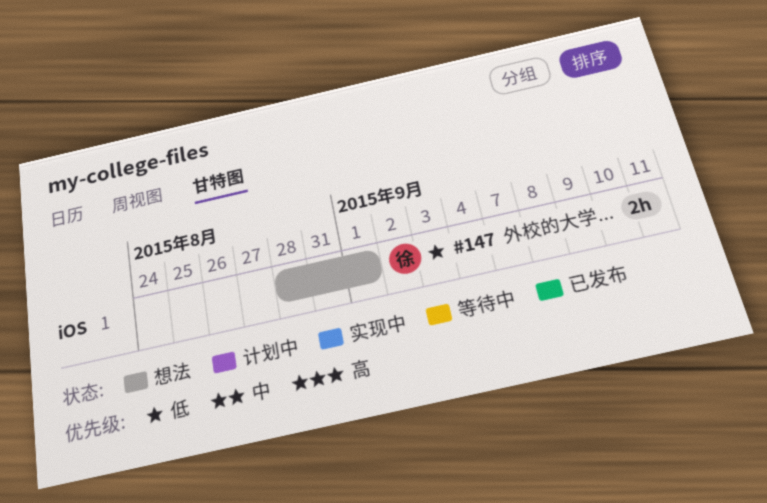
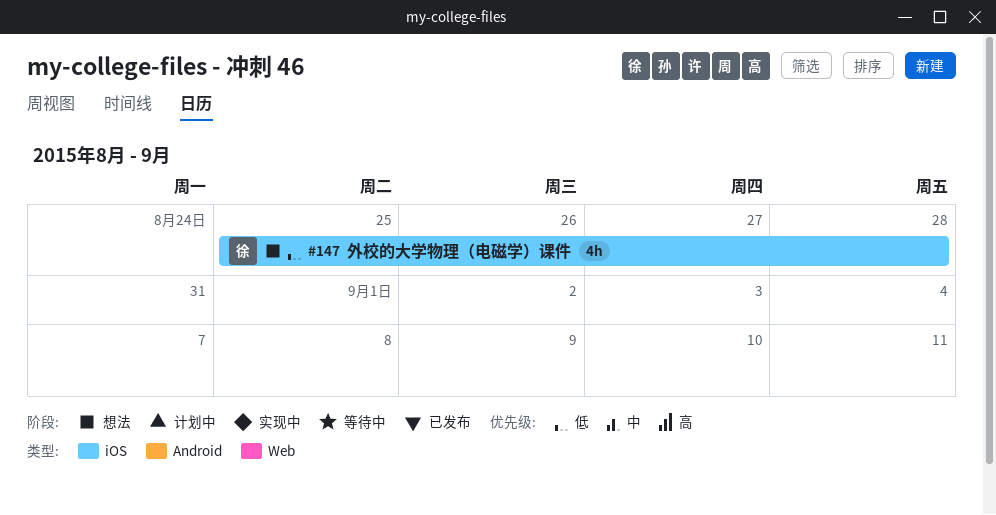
#147, estimate: 2h -> 4h
#147, start: Aug 28 -> Aug 25
#147, due: Sep 1 -> Aug 28

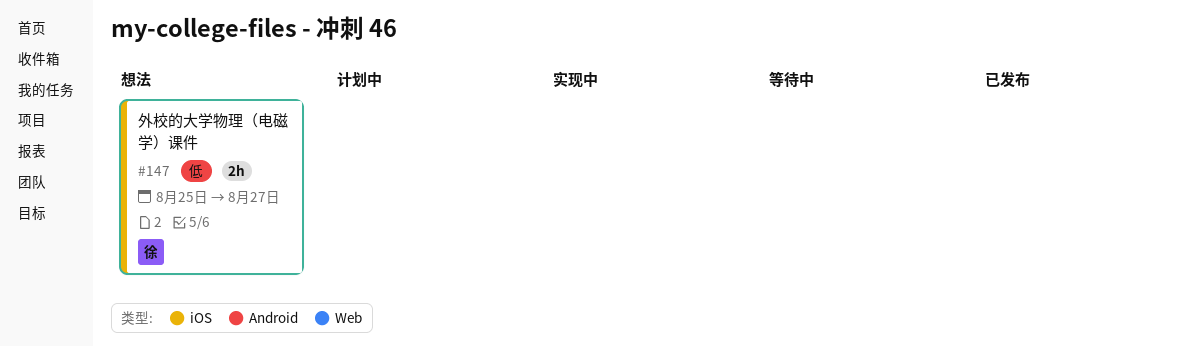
#147, estimate: 4h -> 2h
#147, due: Aug 28 -> Aug 27

